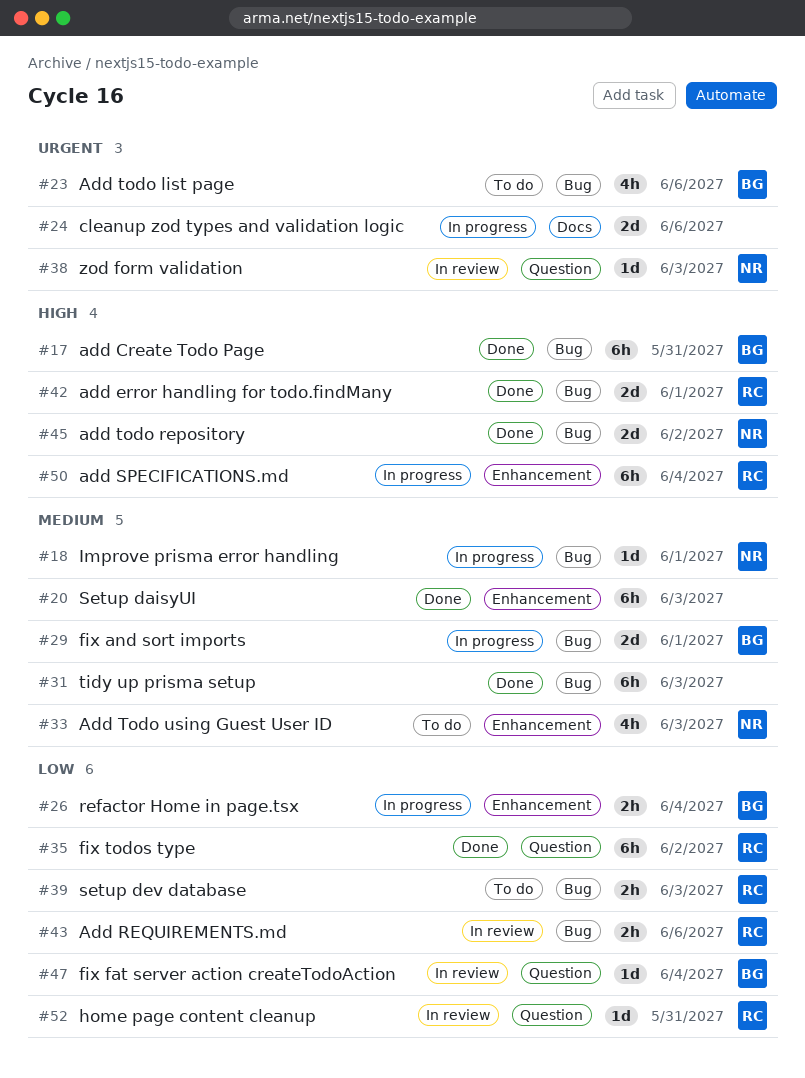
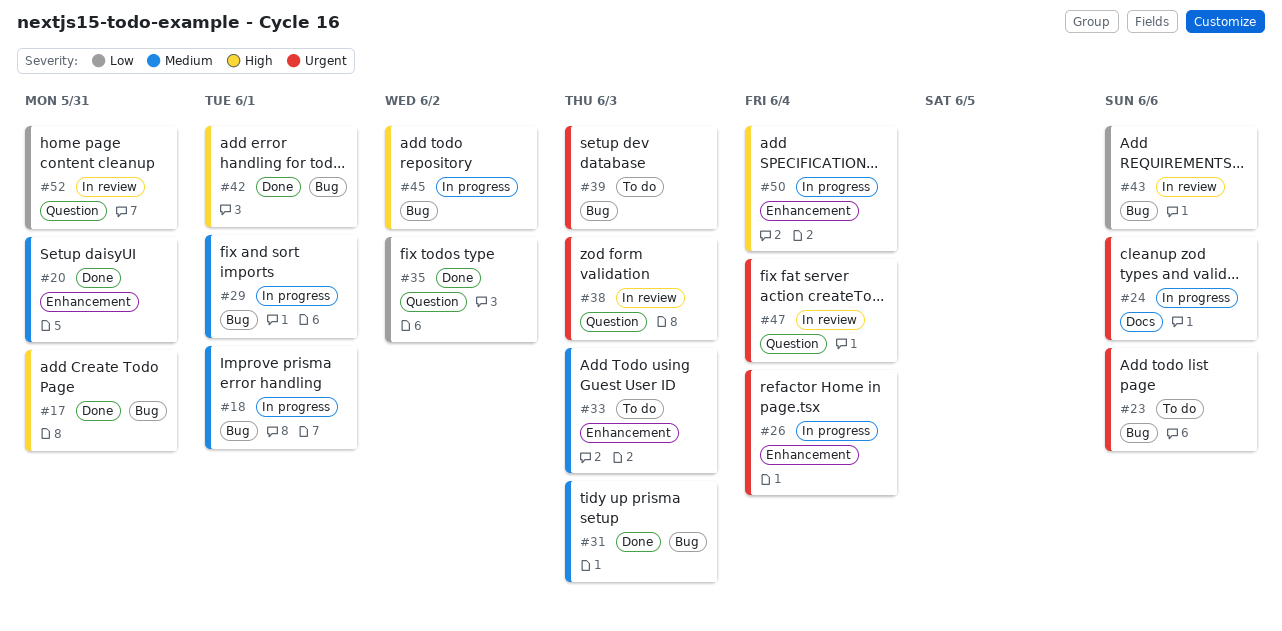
#20, due: Jun 3 -> May 31
#26, priority: Low -> Urgent
#39, priority: Low -> Urgent
#45, status: Done -> In progress
#47, priority: Low -> Urgent

